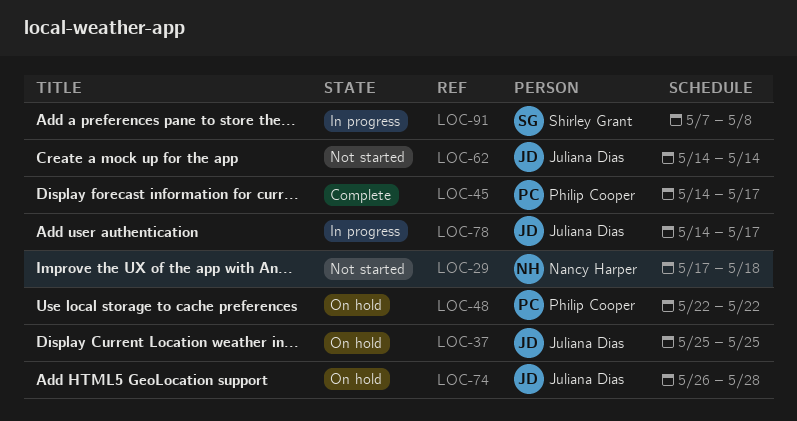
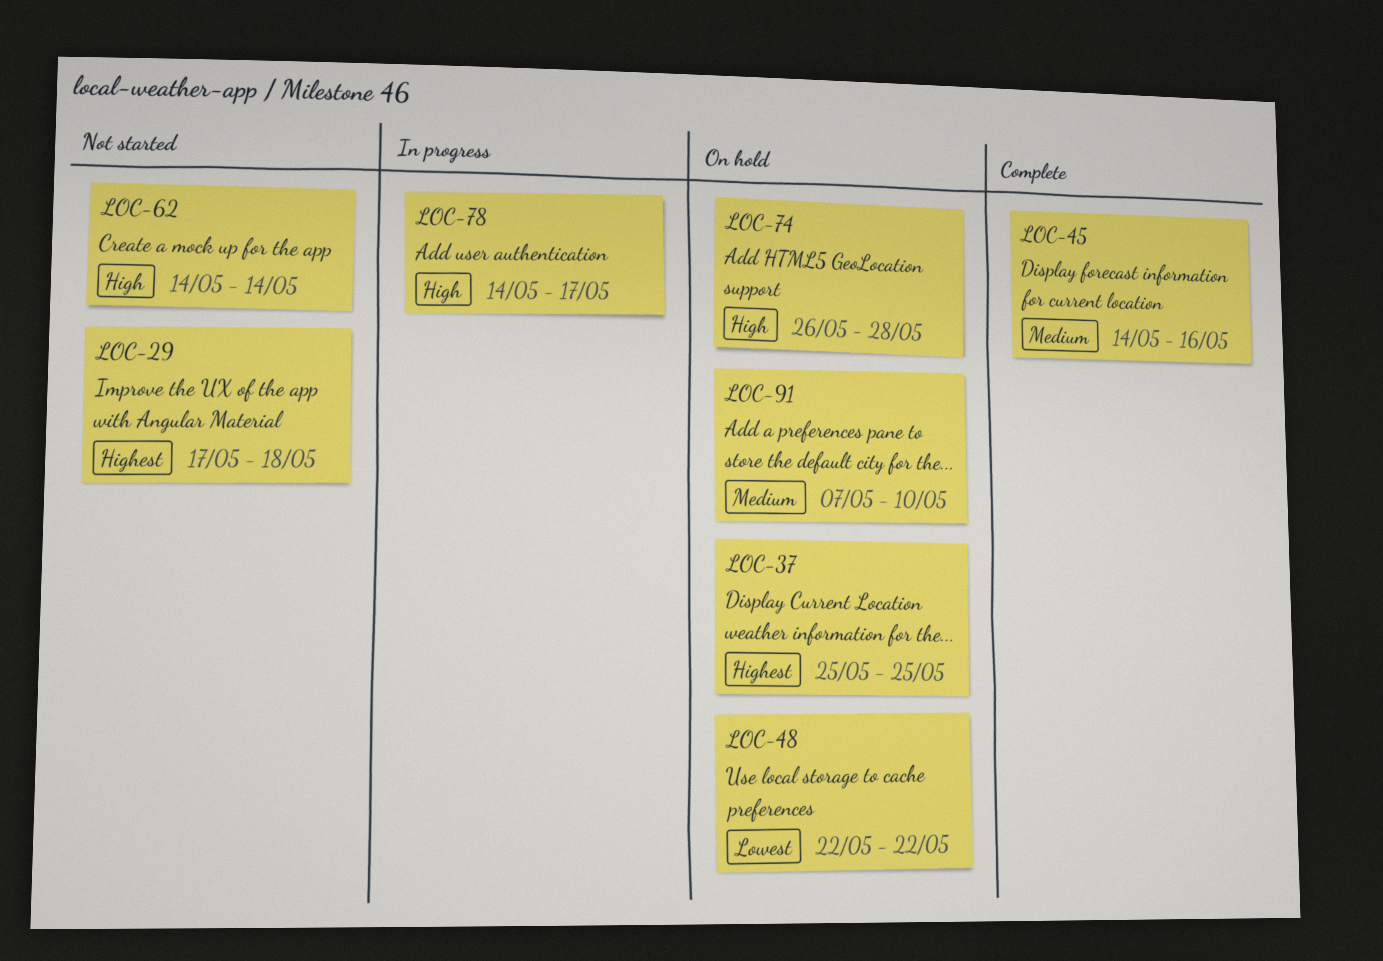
LOC-45, due: May 17 -> May 16
LOC-91, status: In progress -> On hold
LOC-91, due: May 8 -> May 10

